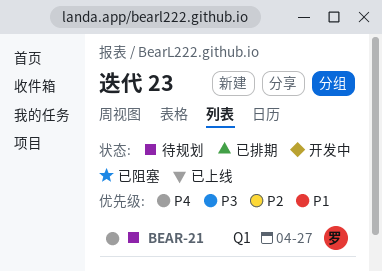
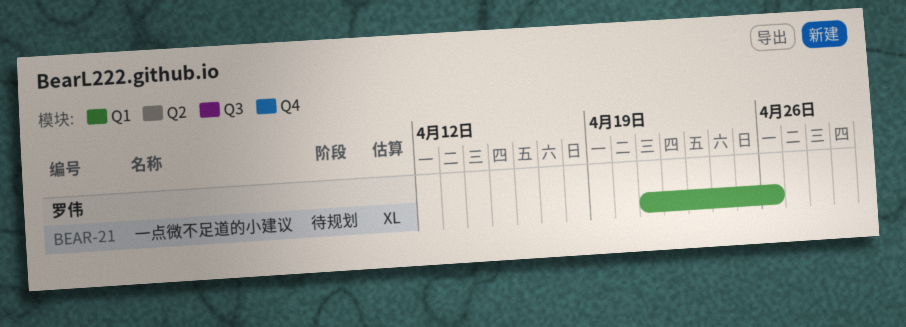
BEAR-21, due: Apr 27 -> Apr 26

